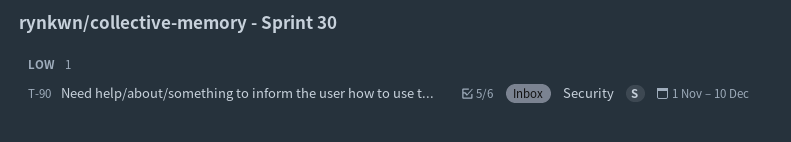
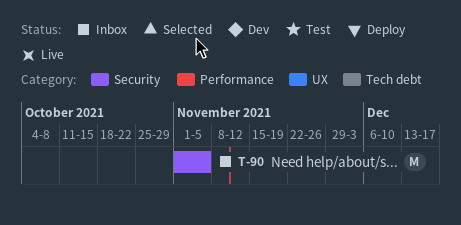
T-90, estimate: S -> M
T-90, due: Dec 10 -> Nov 5

